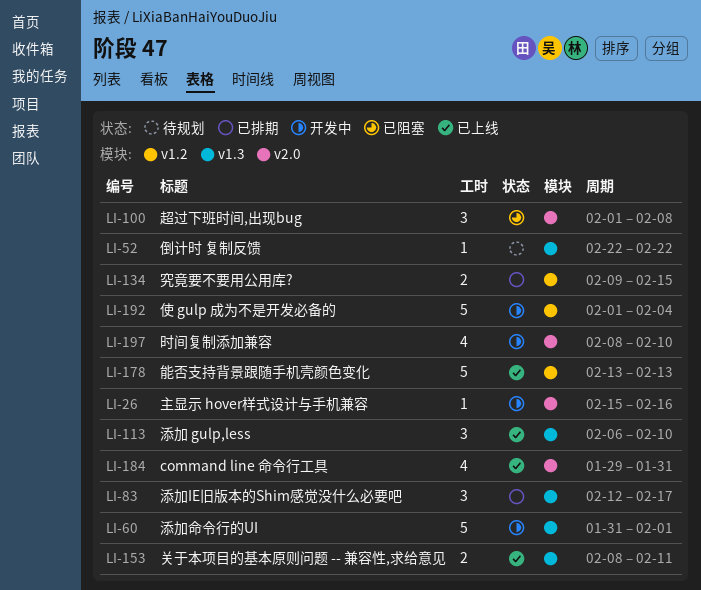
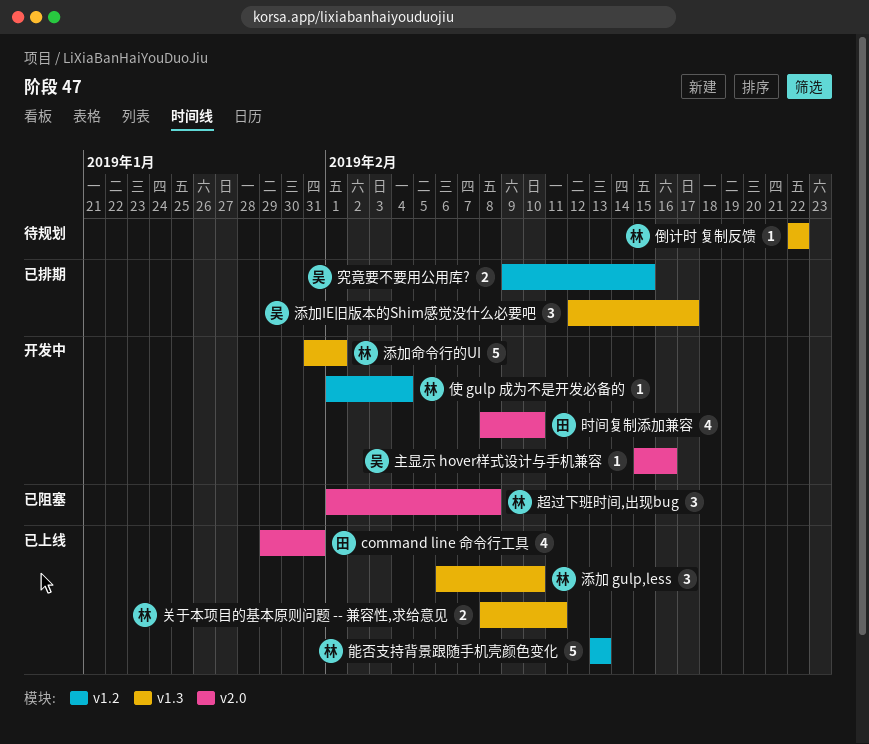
使 gulp 成为不是开发必备的, estimate: 5 -> 1

